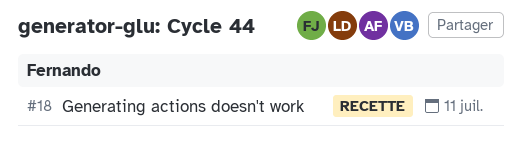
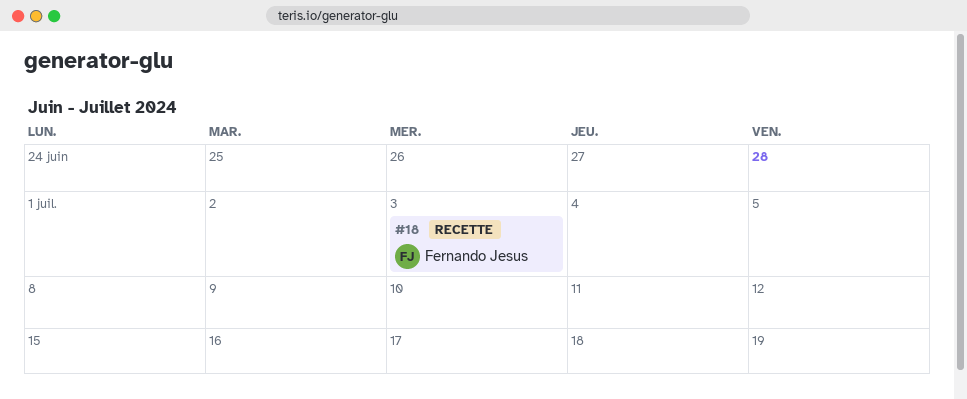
#18, due: Jul 11 -> Jul 3

